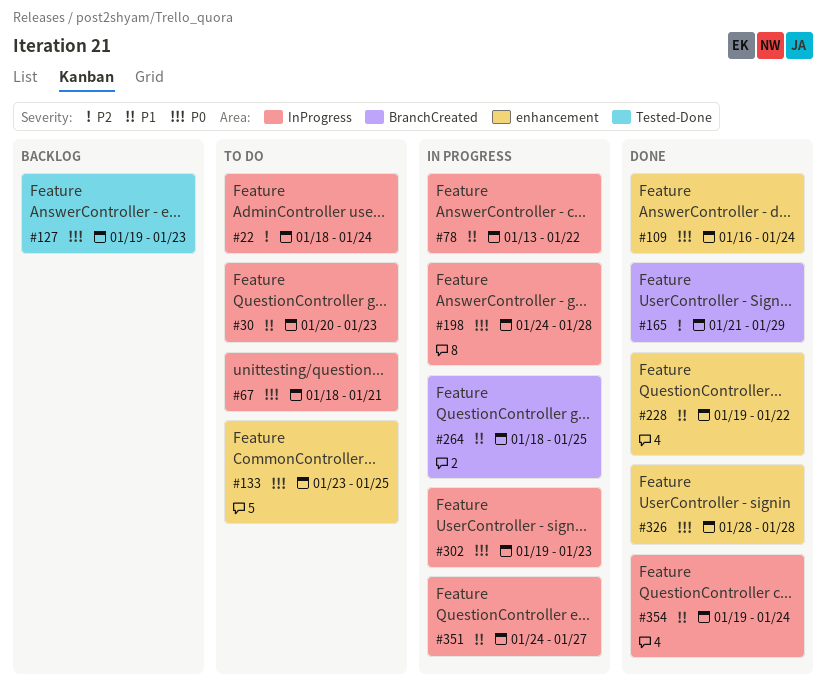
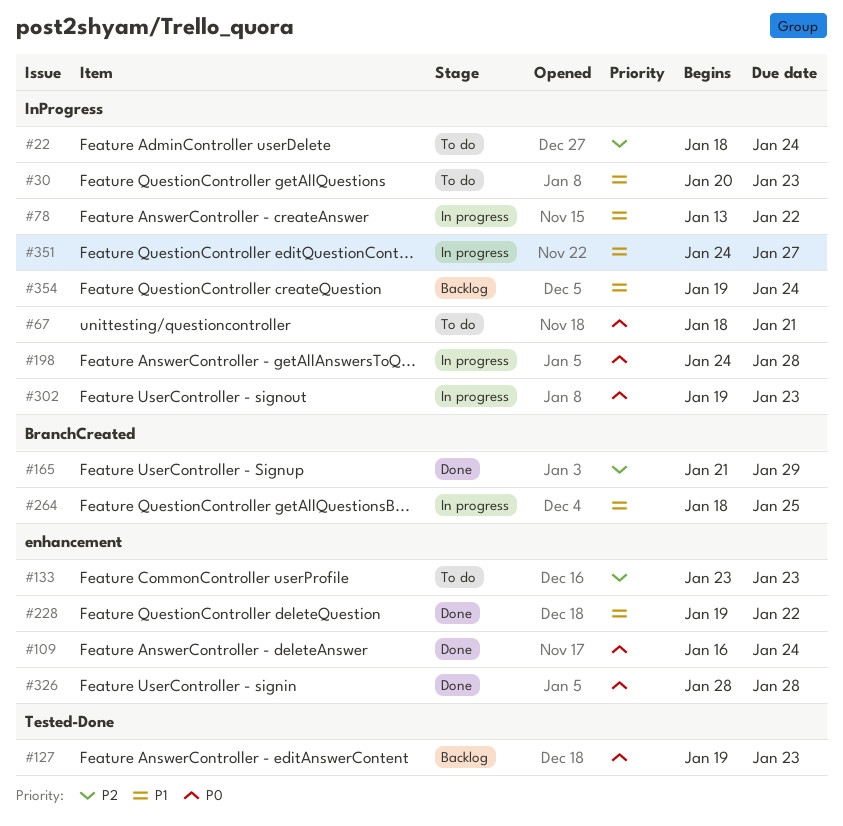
#133, priority: P0 -> P2
#133, due: Jan 25 -> Jan 23
#354, status: Done -> Backlog

